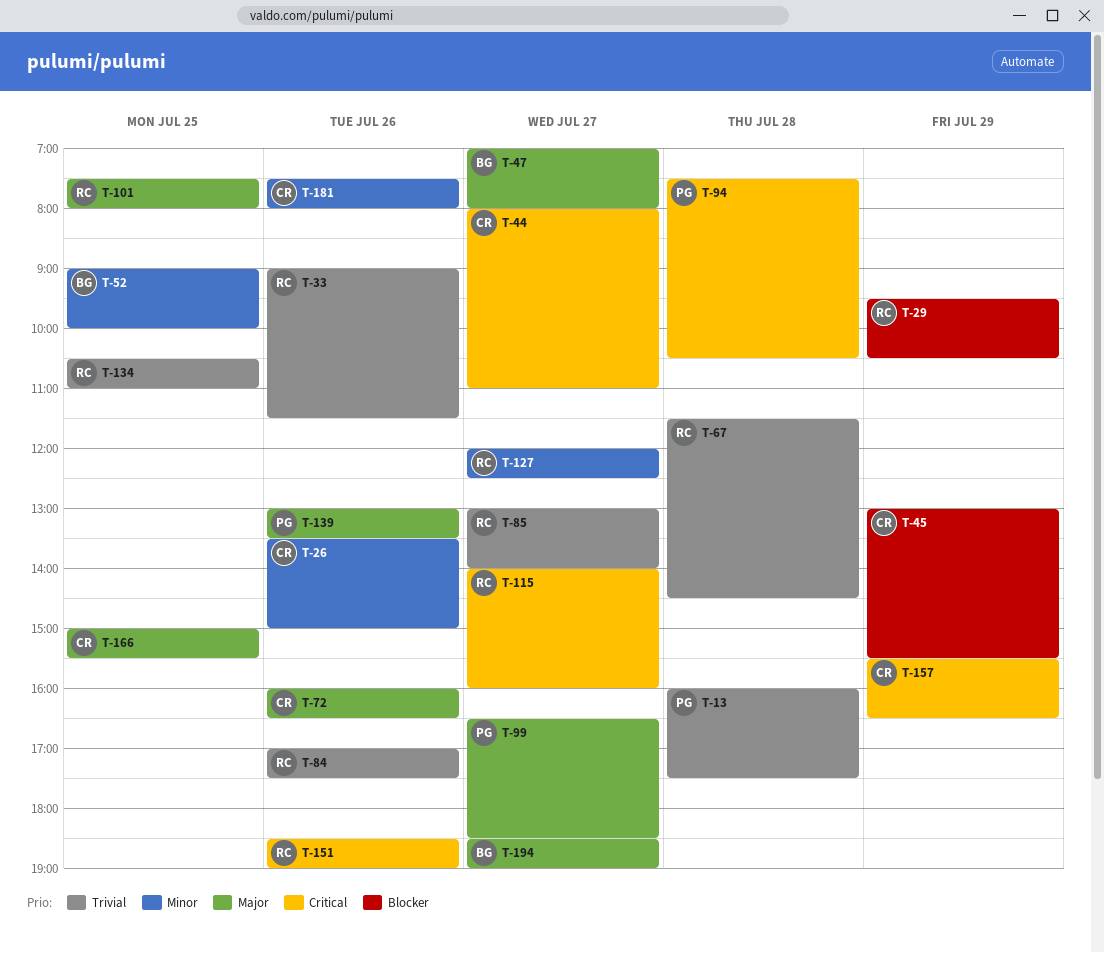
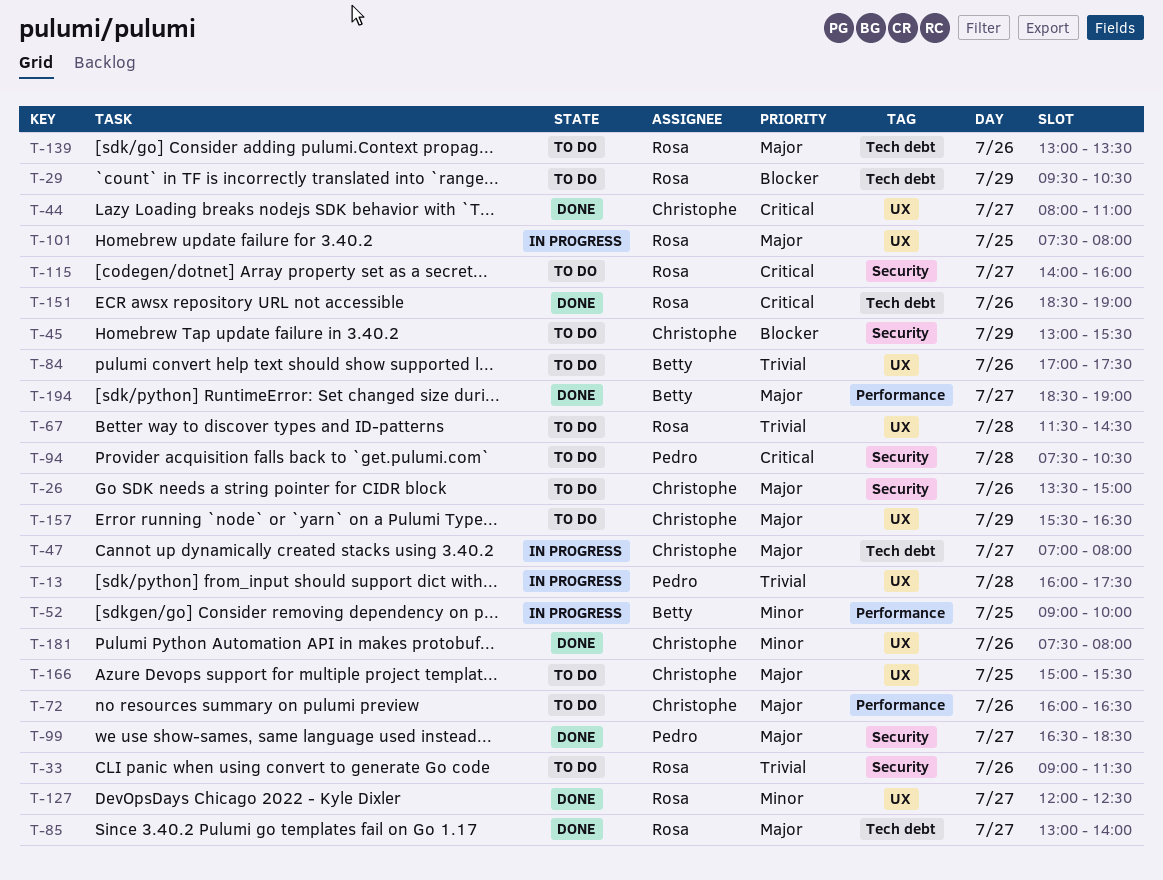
T-26, priority: Minor -> Major
T-47, owner: Betty -> Christophe
T-84, owner: Rosa -> Betty
T-85, priority: Trivial -> Major
T-134: present -> none
T-139, owner: Pedro -> Rosa
T-157, priority: Critical -> Major

